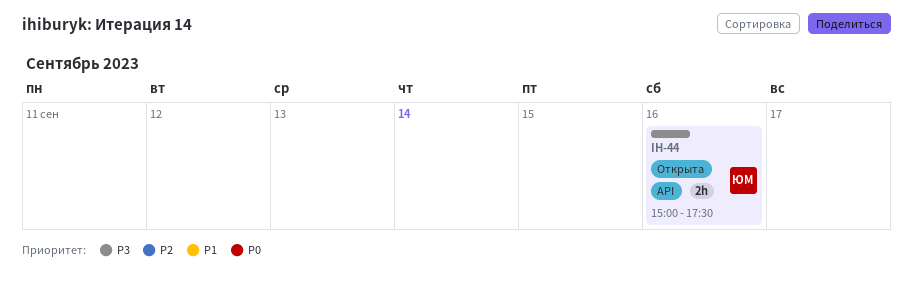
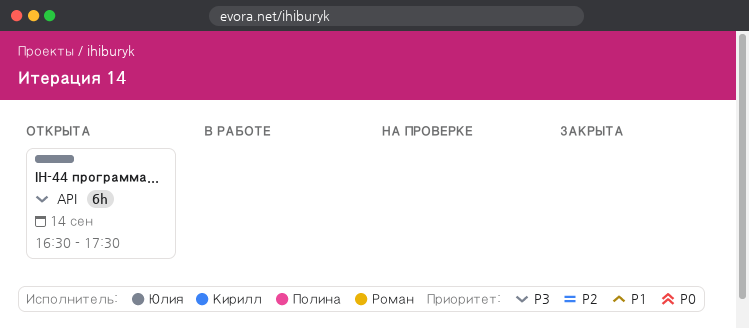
IH-44, estimate: 2h -> 6h
IH-44, day: Sep 16 -> Sep 14
IH-44, begins: 15:00 -> 16:30

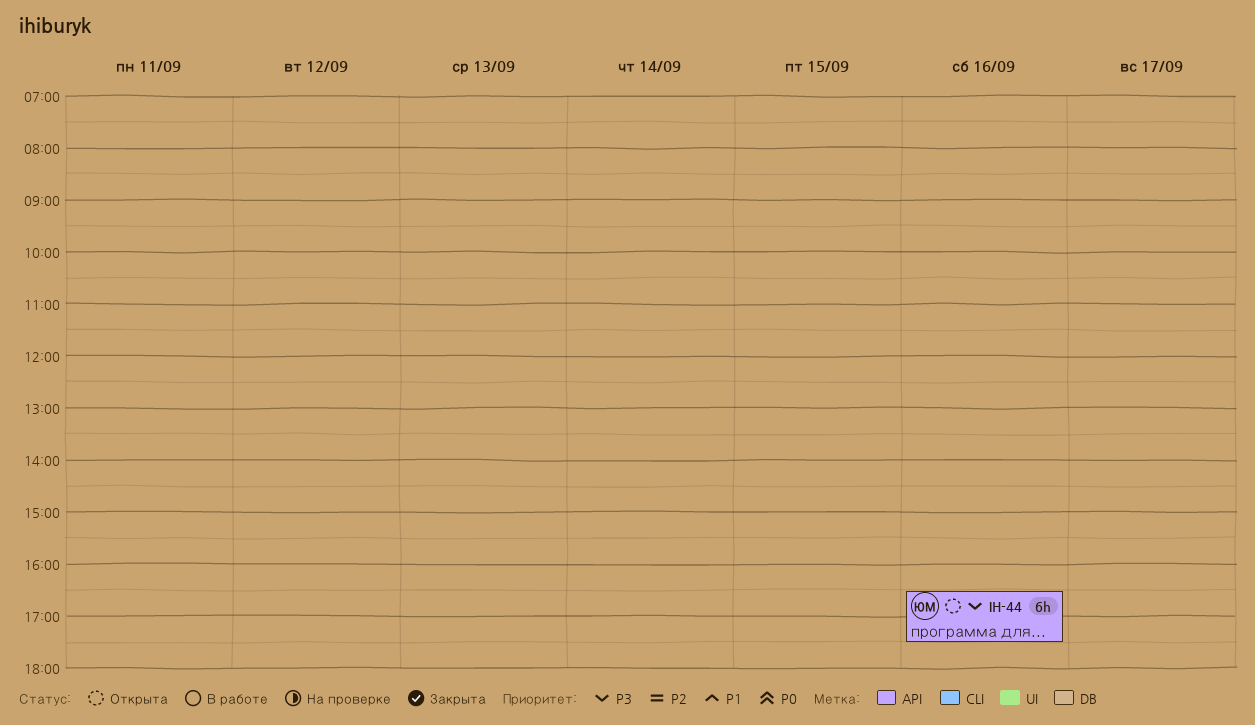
IH-44, day: Sep 14 -> Sep 16

